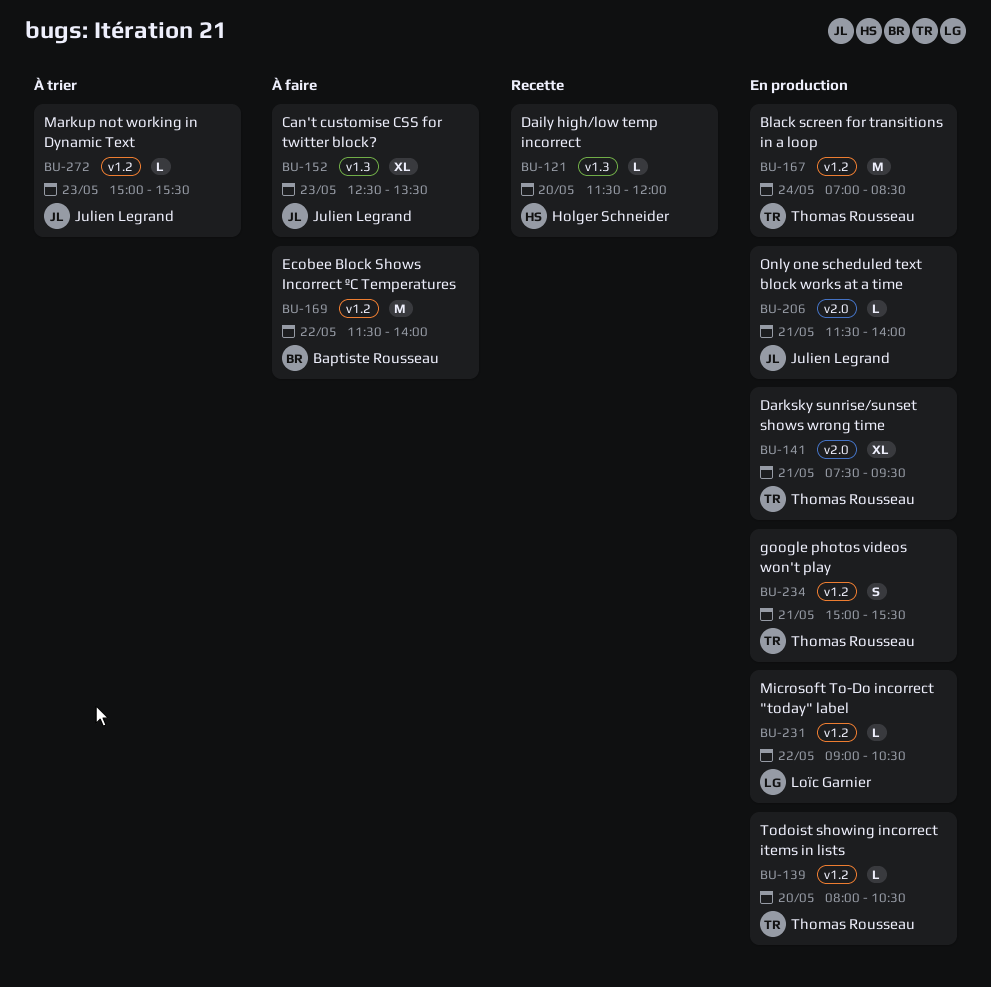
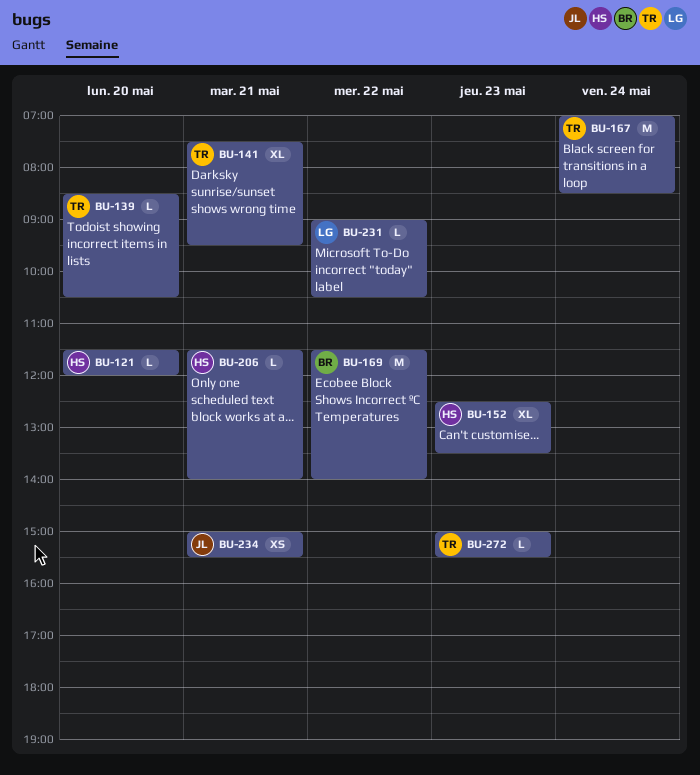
BU-139, begins: 08:00 -> 08:30
BU-152, owner: Julien Legrand -> Holger Schneider
BU-206, owner: Julien Legrand -> Holger Schneider
BU-234, owner: Thomas Rousseau -> Julien Legrand
BU-234, estimate: S -> XS
BU-272, owner: Julien Legrand -> Thomas Rousseau

